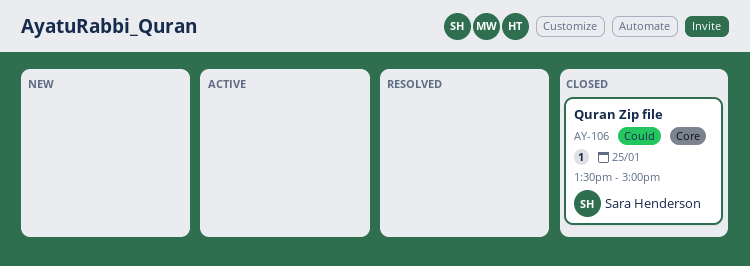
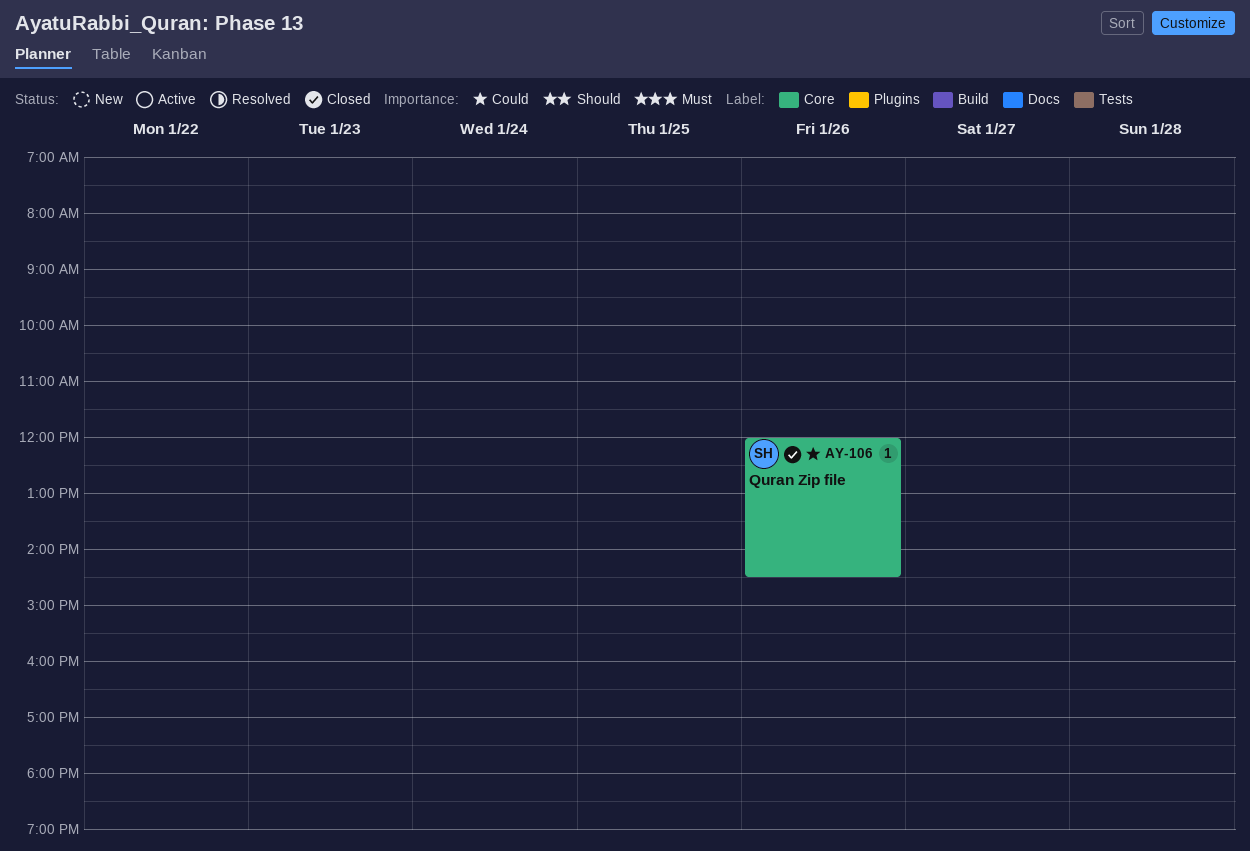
AY-106, day: Jan 25 -> Jan 26
AY-106, begins: 13:30 -> 12:00
AY-106, ends: 15:00 -> 14:30

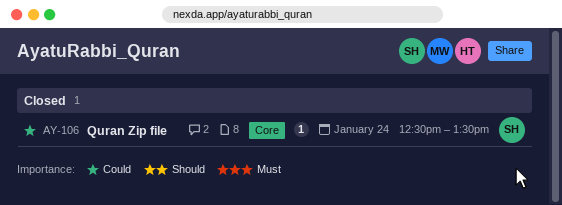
AY-106, day: Jan 26 -> Jan 24
AY-106, begins: 12:00 -> 12:30
AY-106, ends: 14:30 -> 13:30

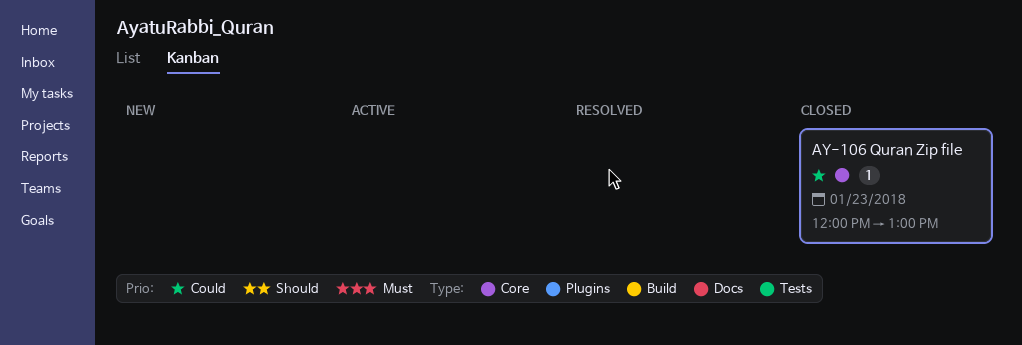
AY-106, day: Jan 24 -> Jan 23
AY-106, begins: 12:30 -> 12:00
AY-106, ends: 13:30 -> 13:00

